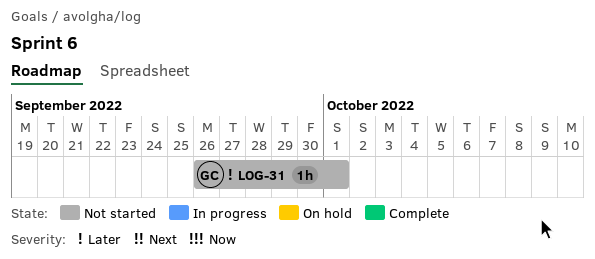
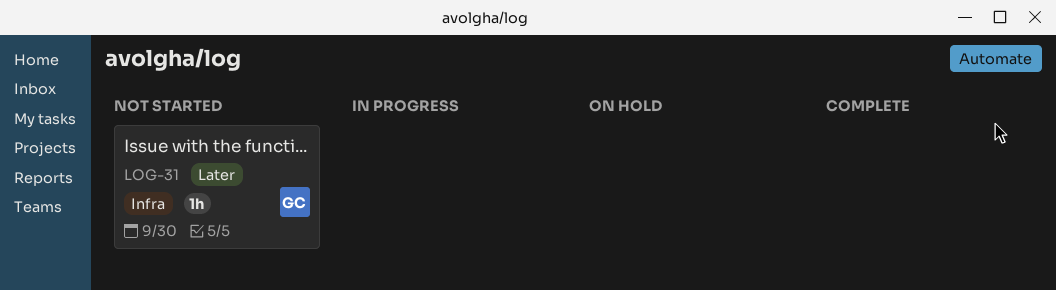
LOG-31, due: Oct 1 -> Sep 30

